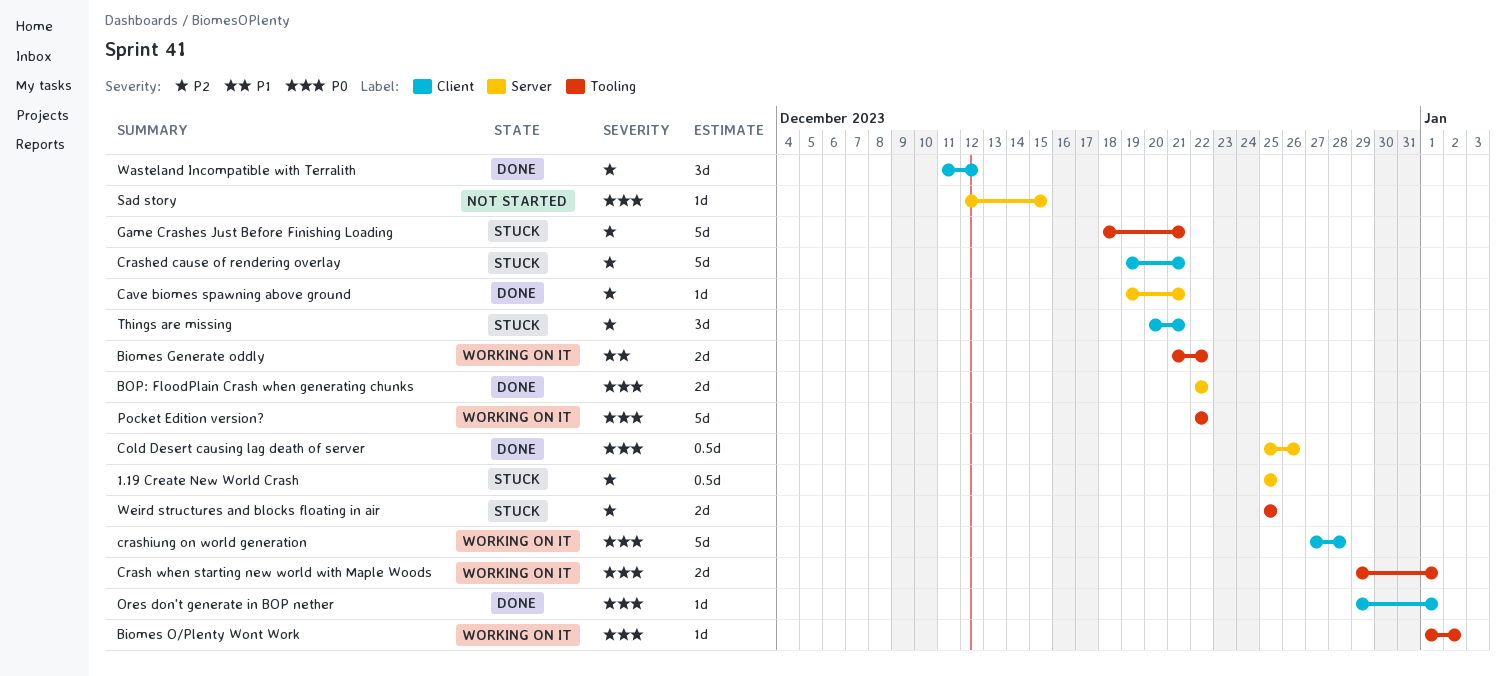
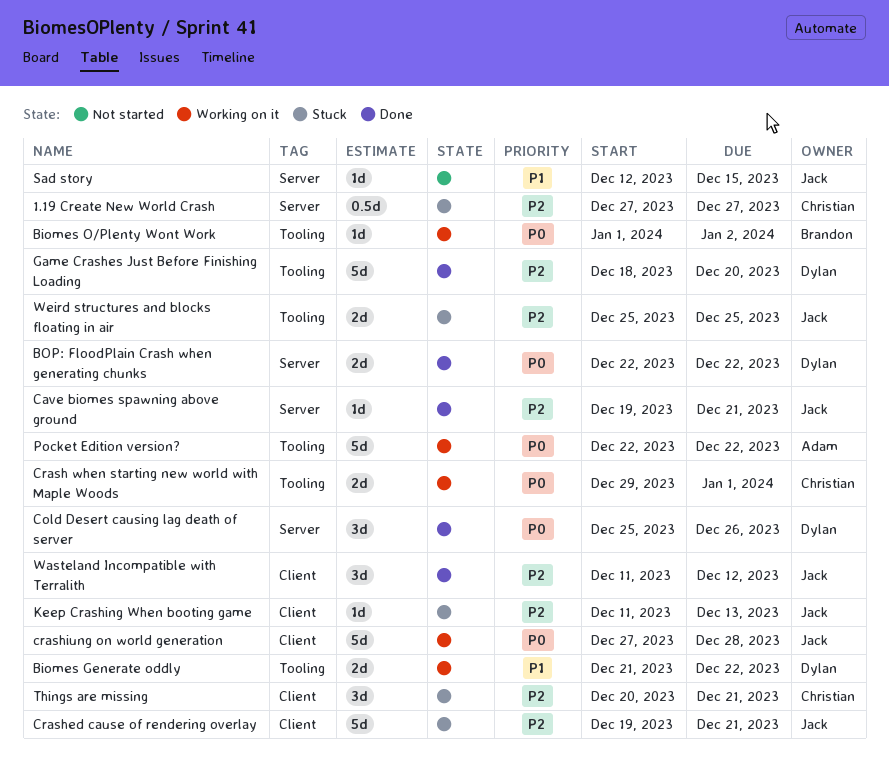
1.19 Create New World Crash, start: Dec 25 -> Dec 27
1.19 Create New World Crash, due: Dec 25 -> Dec 27
Cold Desert causing lag death of server, estimate: 0.5d -> 3d
Game Crashes Just Before Finishing Loading, status: Stuck -> Done
Game Crashes Just Before Finishing Loading, due: Dec 21 -> Dec 20
Keep Crashing When booting game: none -> present
Ores don't generate in BOP nether: present -> none
Sad story, priority: P0 -> P1

